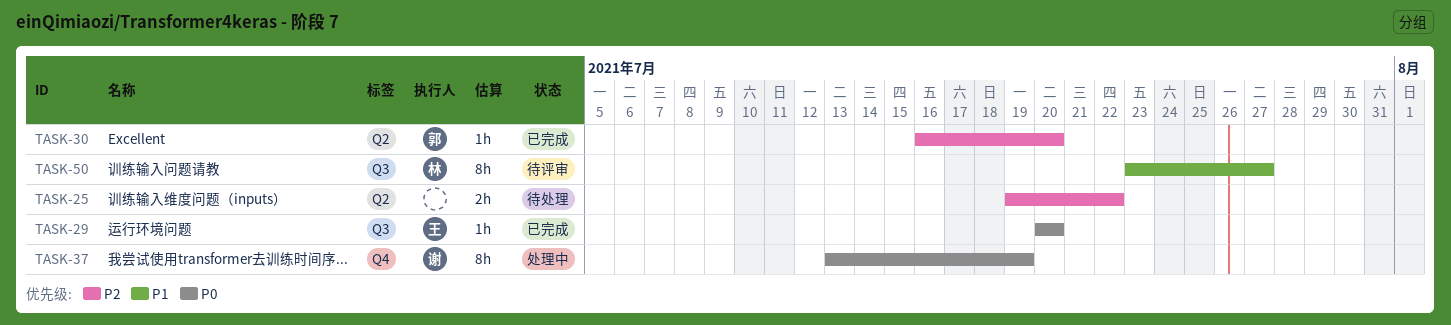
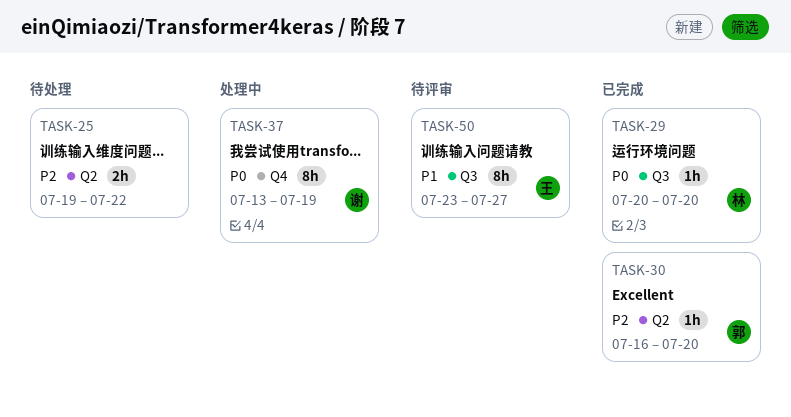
TASK-29, owner: 王 -> 林
TASK-50, owner: 林 -> 王

